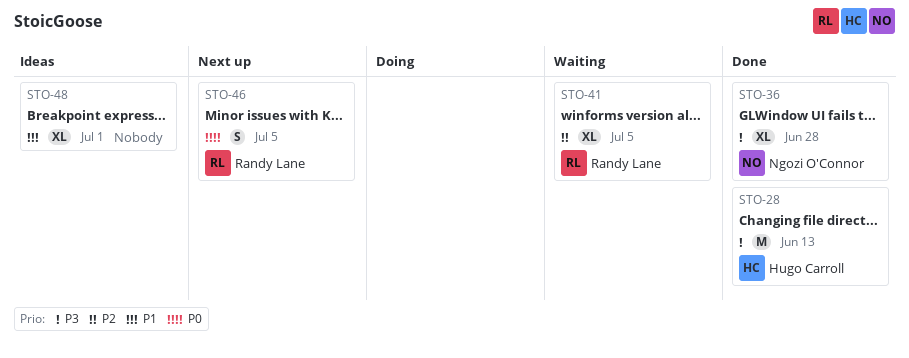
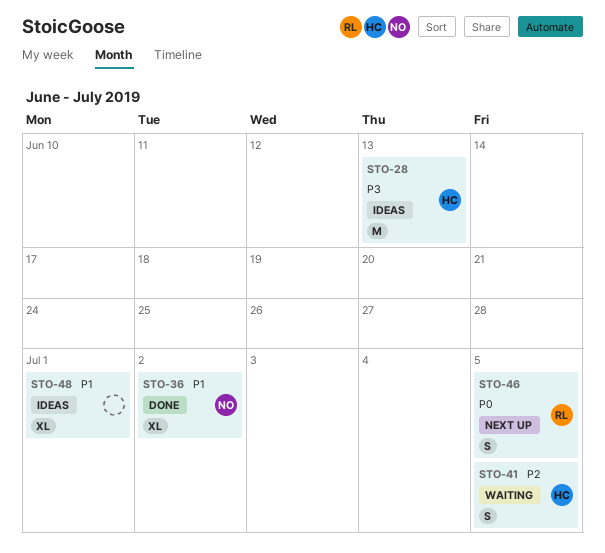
STO-28, status: Done -> Ideas
STO-36, priority: P3 -> P1
STO-36, due: Jun 28 -> Jul 2
STO-41, owner: Randy Lane -> Hugo Carroll
STO-41, estimate: XL -> S

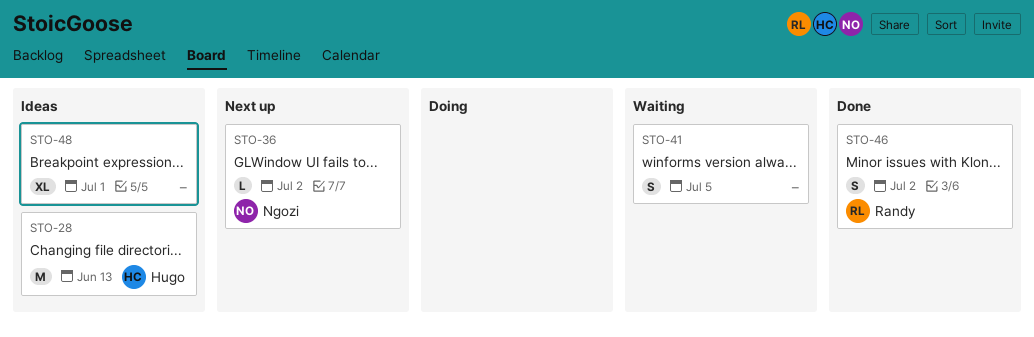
STO-36, status: Done -> Next up
STO-36, estimate: XL -> L
STO-41, owner: Hugo -> none
STO-46, status: Next up -> Done
STO-46, due: Jul 5 -> Jul 2

